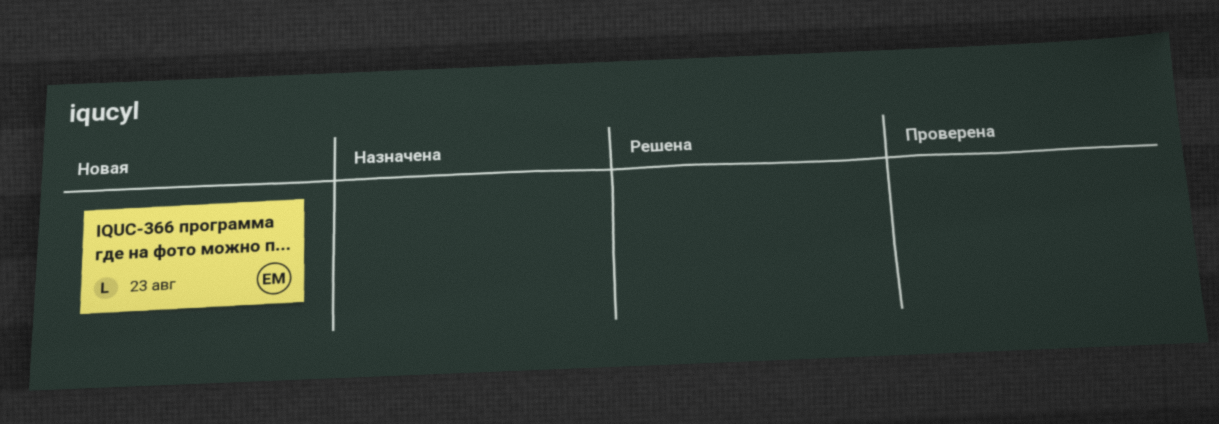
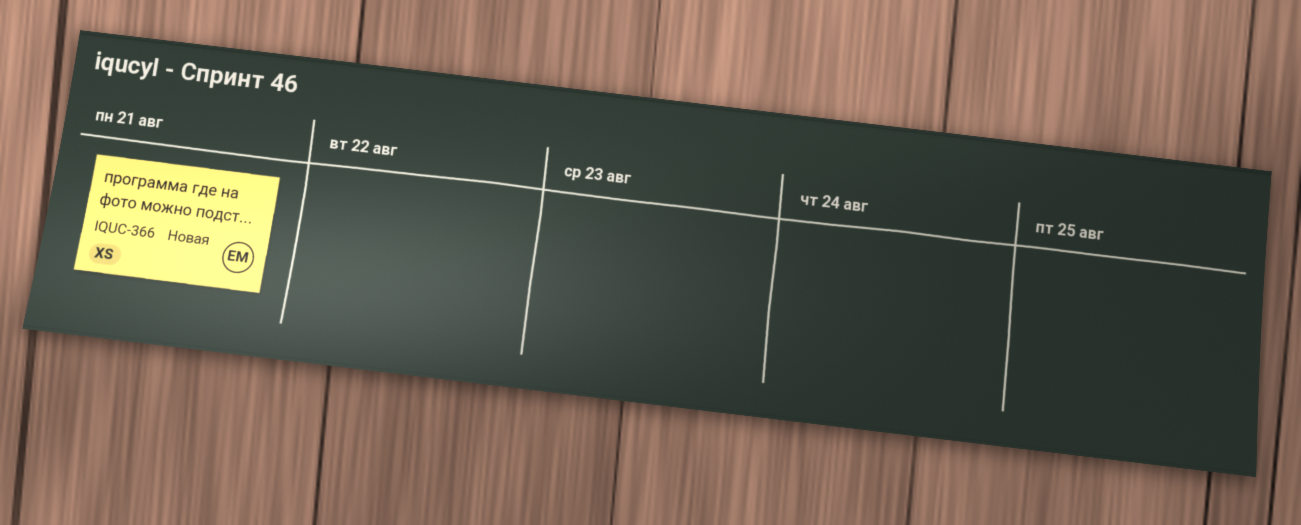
IQUC-366, estimate: L -> XS
IQUC-366, due: Aug 23 -> Aug 21

